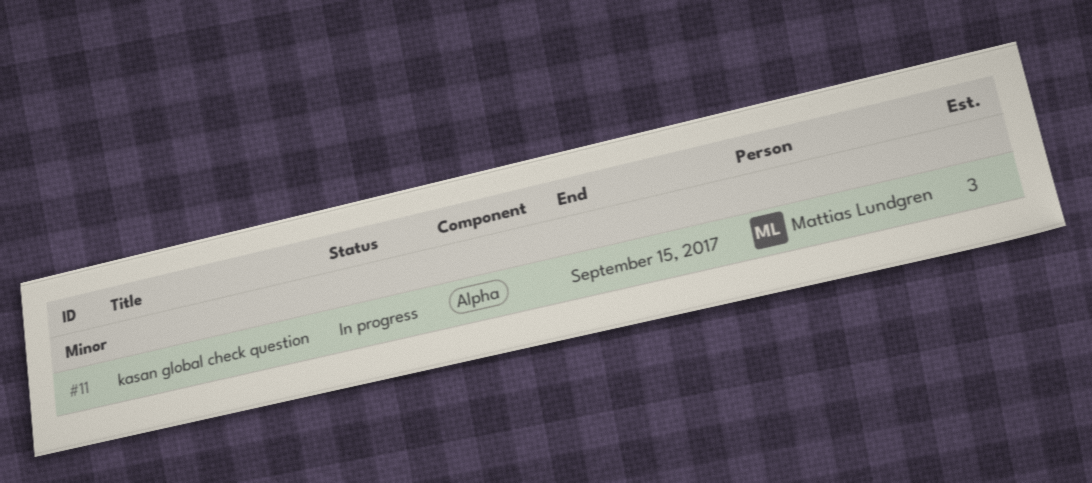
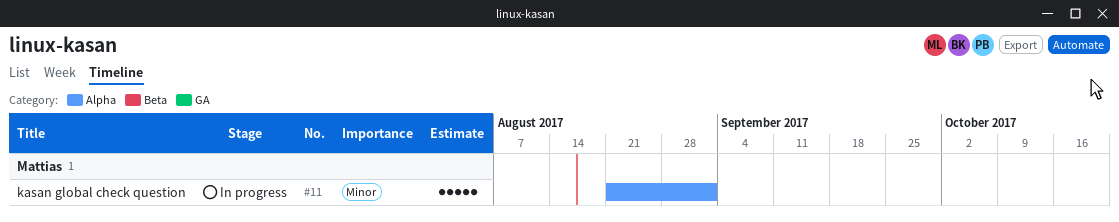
#11, estimate: 3 -> 5
#11, due: Sep 15 -> Sep 1

